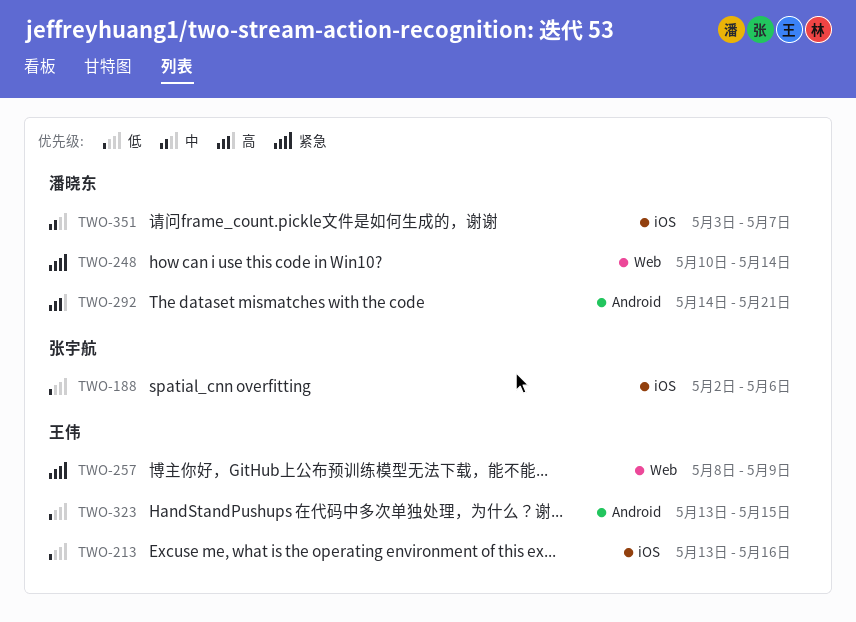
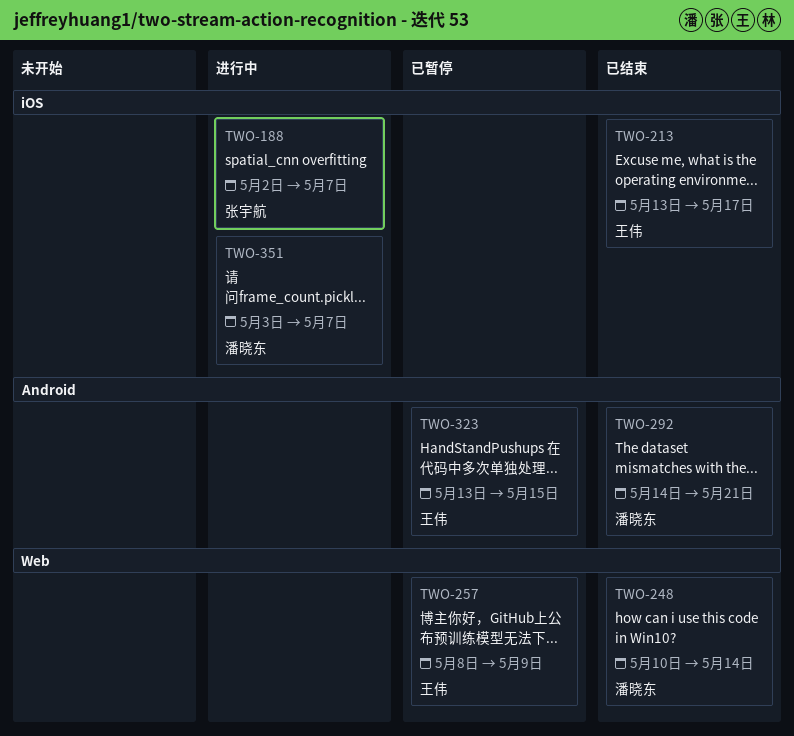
TWO-188, due: May 6 -> May 7
TWO-213, due: May 16 -> May 17

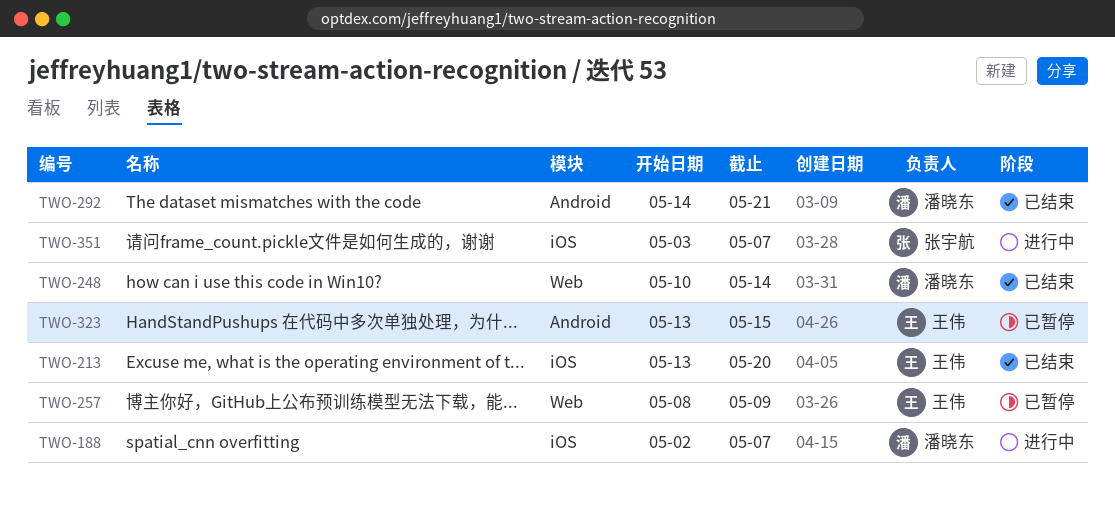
TWO-188, owner: 张宇航 -> 潘晓东
TWO-213, due: May 17 -> May 20
TWO-351, owner: 潘晓东 -> 张宇航

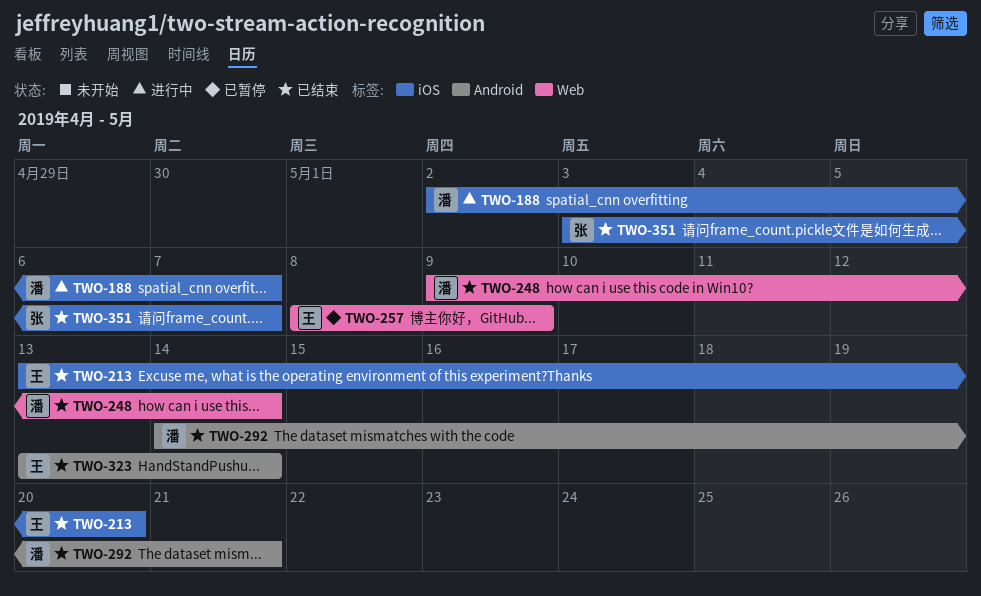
TWO-248, start: May 10 -> May 9
TWO-323, status: 已暂停 -> 已结束
TWO-323, due: May 15 -> May 14
TWO-351, status: 进行中 -> 已结束

